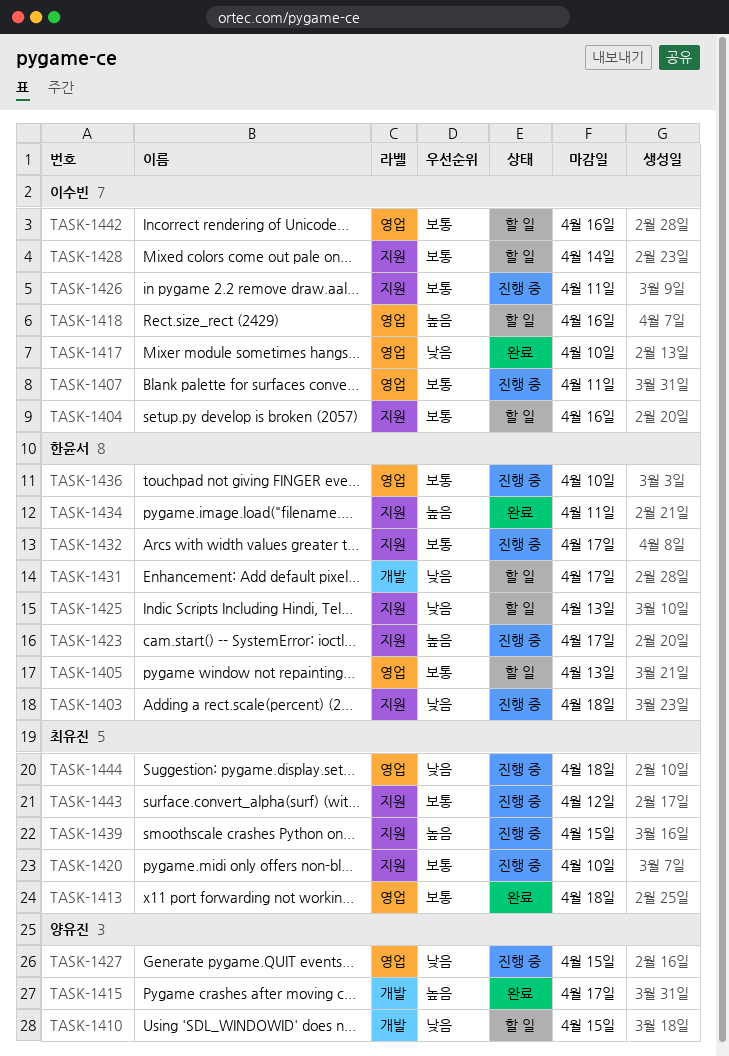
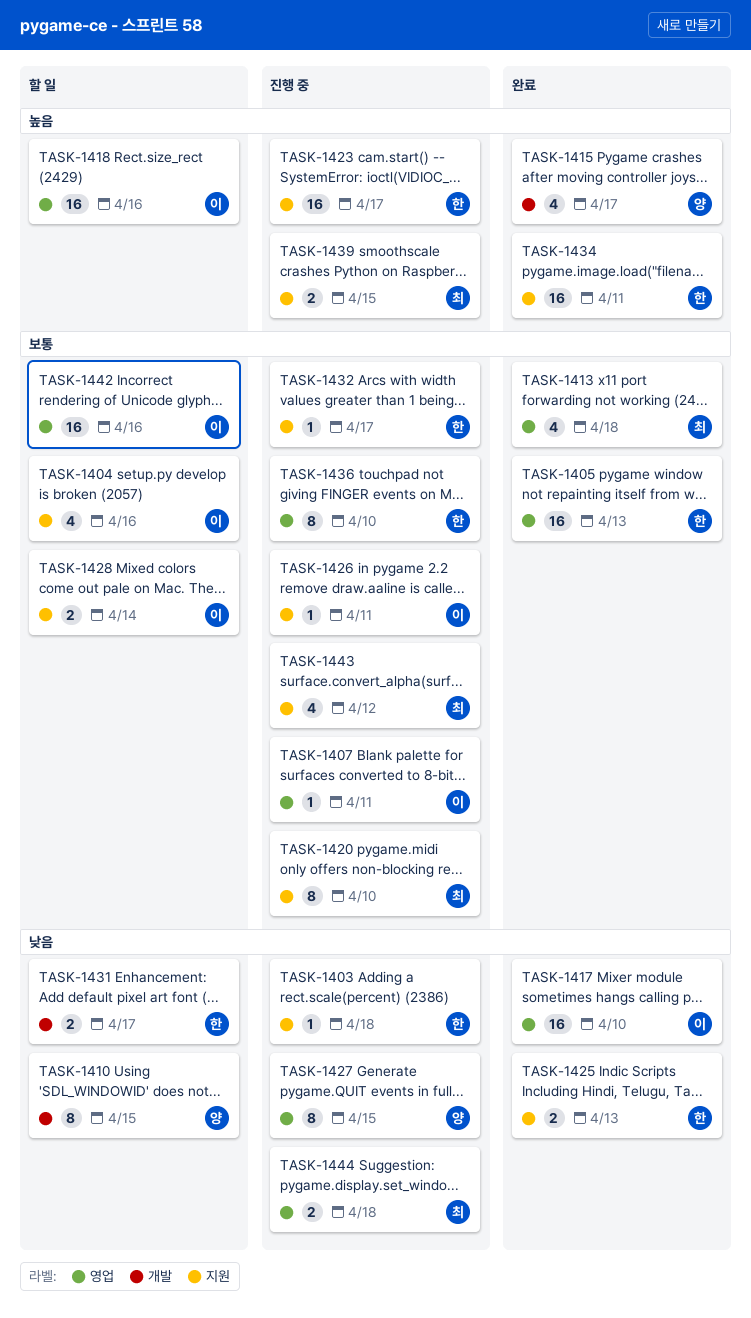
TASK-1405, status: 할 일 -> 완료
TASK-1425, status: 할 일 -> 완료

